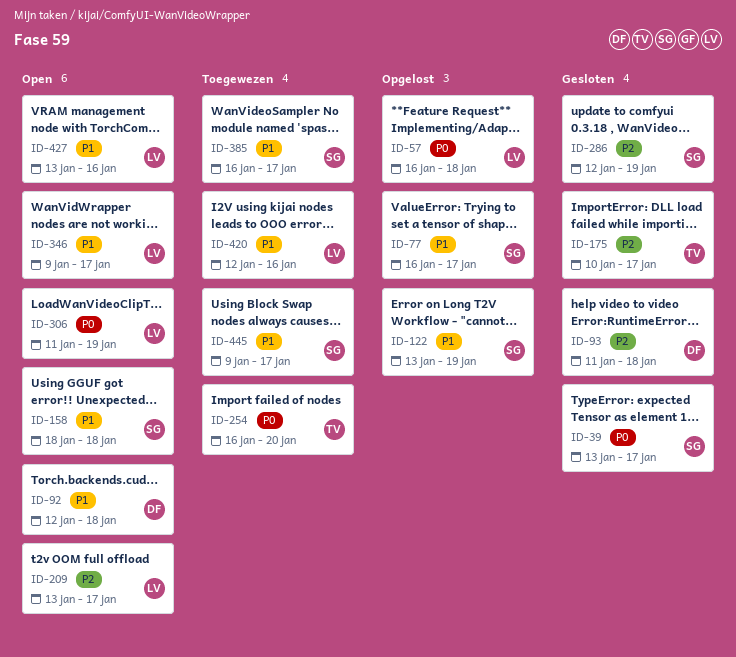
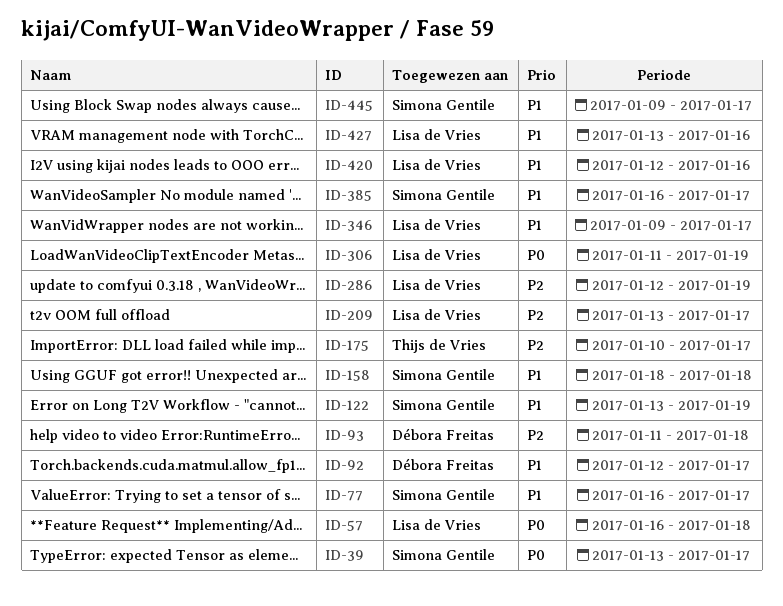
ID-92, due: Jan 18 -> Jan 17
ID-254: present -> none
ID-286, owner: Simona Gentile -> Lisa de Vries

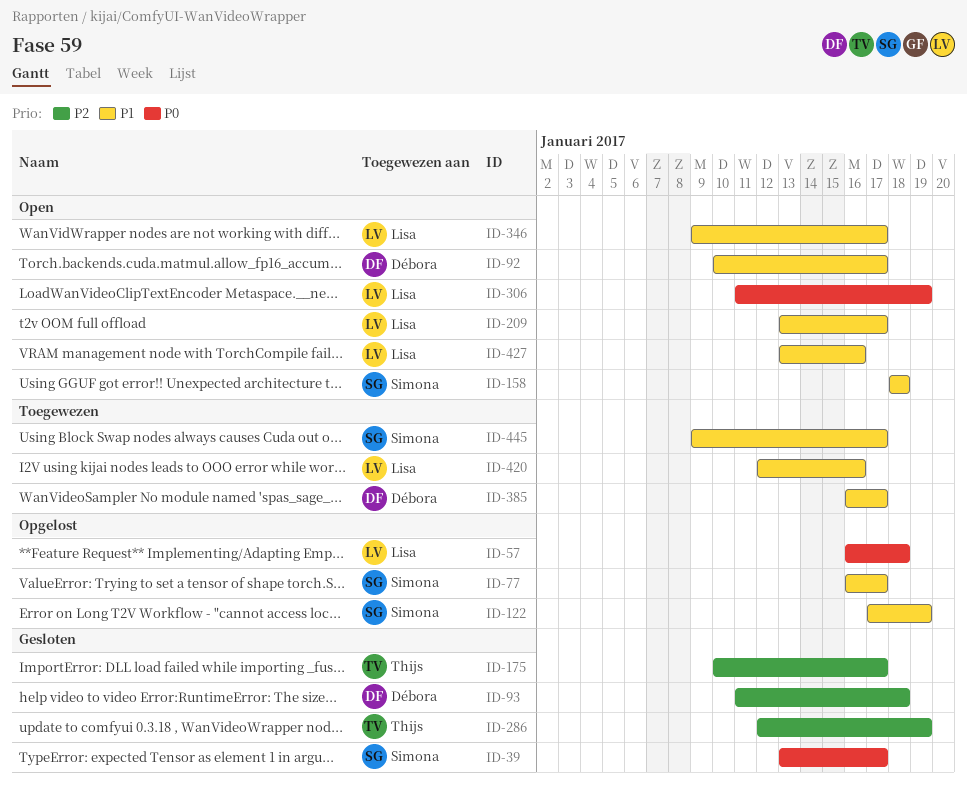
ID-92, start: Jan 12 -> Jan 10
ID-122, start: Jan 13 -> Jan 17
ID-209, priority: P2 -> P1
ID-286, owner: Lisa de Vries -> Thijs de Vries
ID-385, owner: Simona Gentile -> Débora Freitas

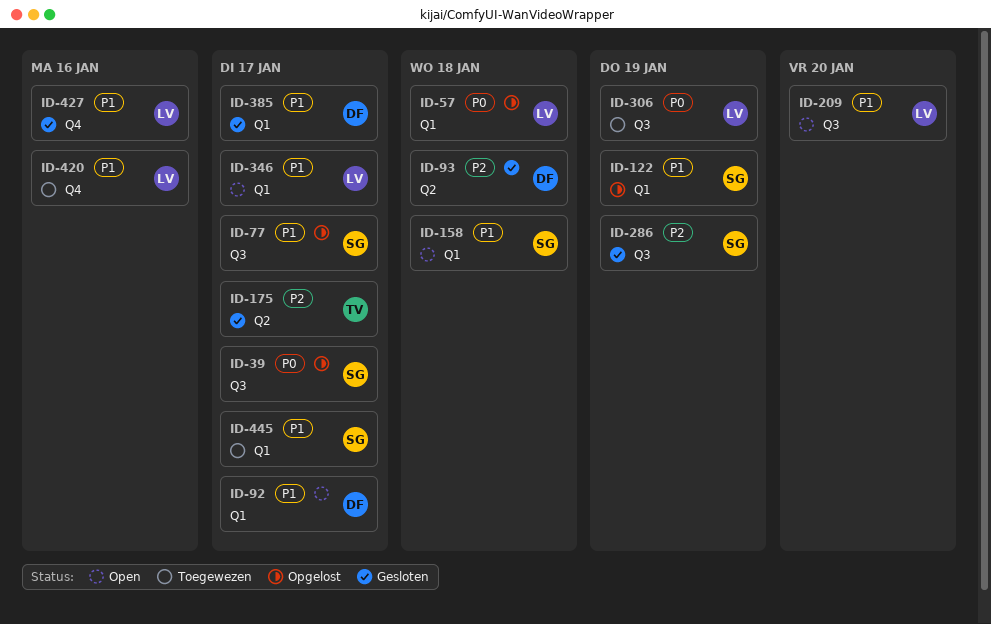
ID-39, status: Gesloten -> Opgelost
ID-209, due: Jan 17 -> Jan 20
ID-286, owner: Thijs -> Simona
ID-306, status: Open -> Toegewezen
ID-385, status: Toegewezen -> Gesloten
ID-427, status: Open -> Gesloten

